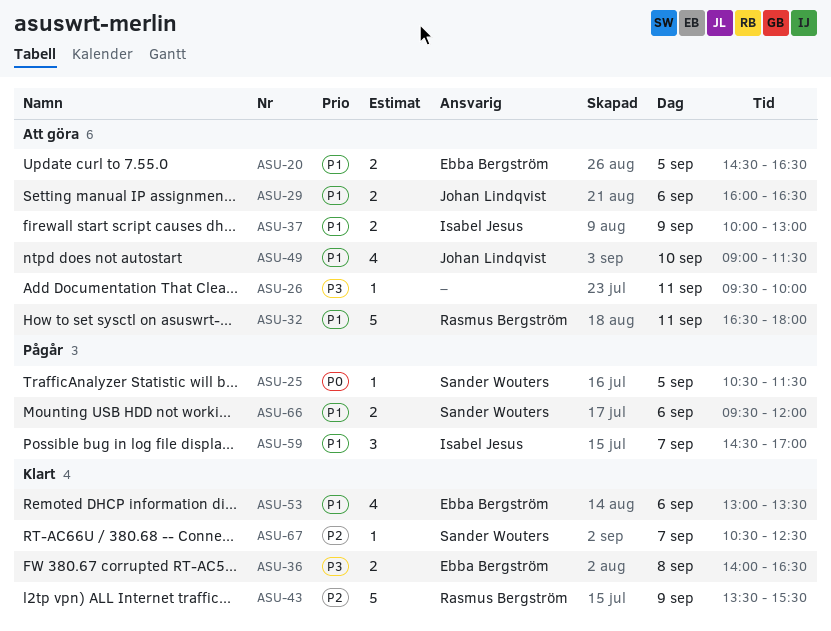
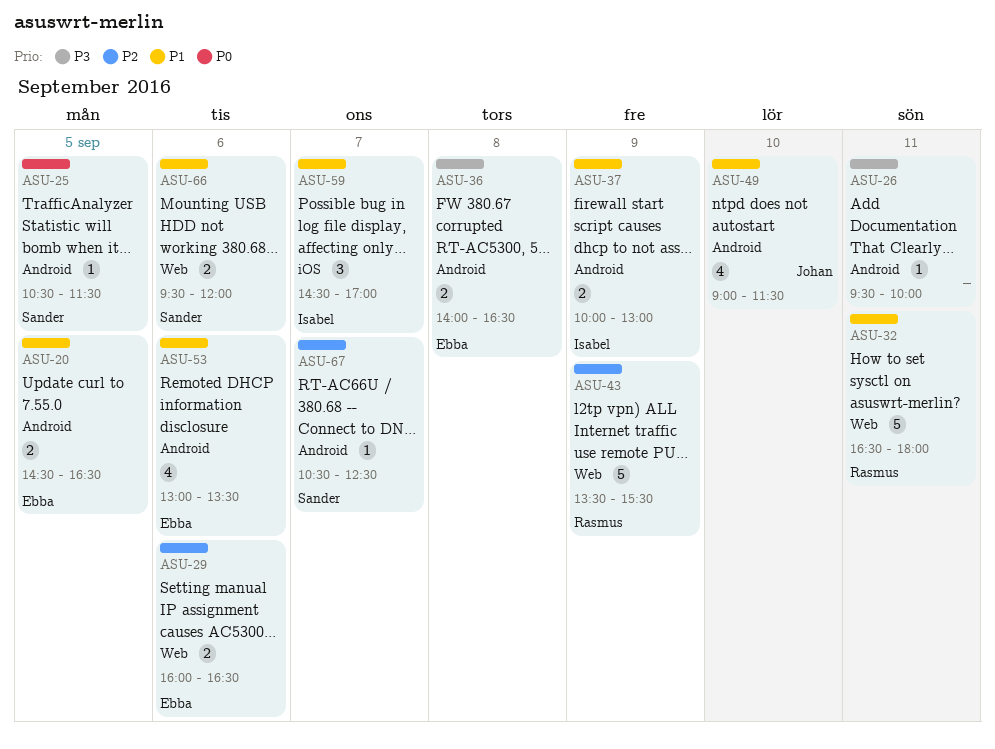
ASU-29, owner: Johan Lindqvist -> Ebba Bergström
ASU-29, priority: P1 -> P2

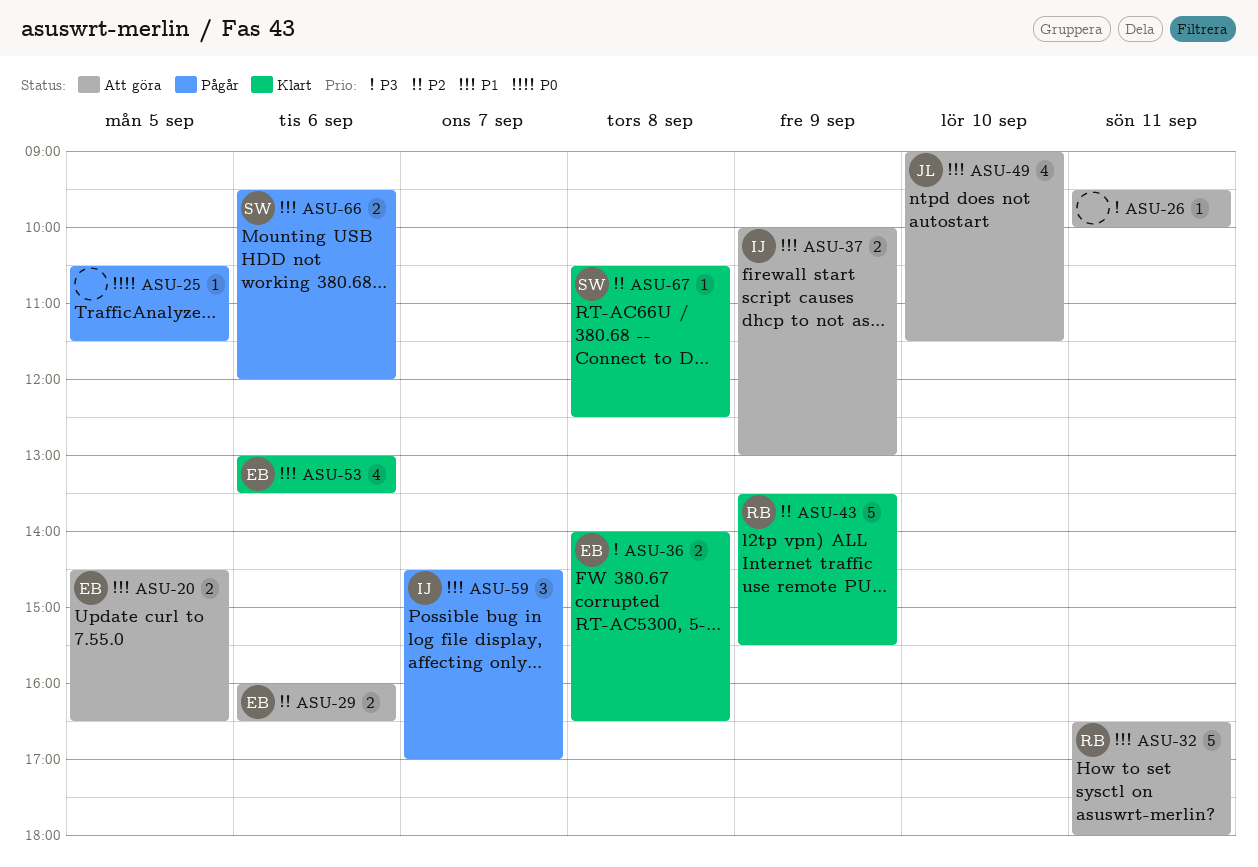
ASU-25, owner: Sander -> none
ASU-67, day: Sep 7 -> Sep 8

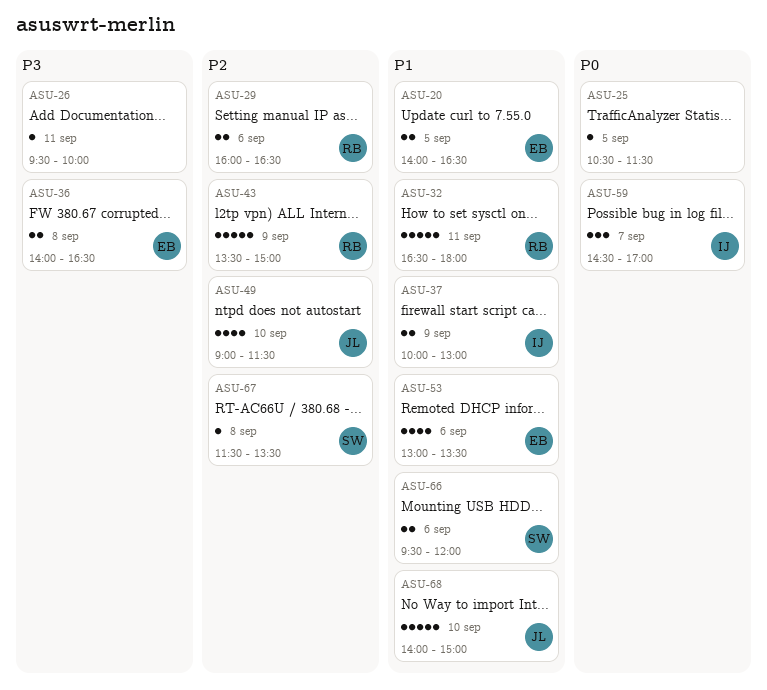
ASU-20, begins: 14:30 -> 14:00
ASU-29, owner: EB -> RB
ASU-43, ends: 15:30 -> 15:00
ASU-49, priority: P1 -> P2
ASU-59, priority: P1 -> P0
ASU-67, begins: 10:30 -> 11:30
ASU-67, ends: 12:30 -> 13:30
ASU-68: none -> present

